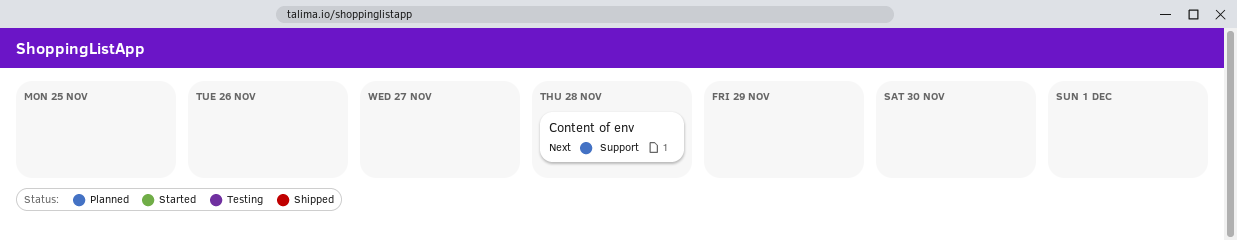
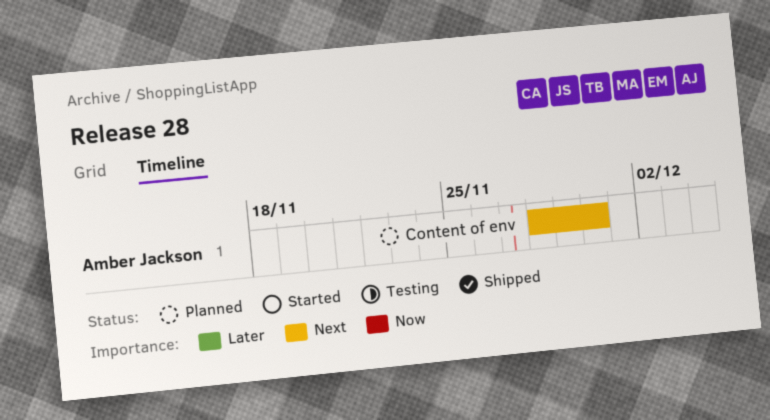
Content of env, due: Nov 28 -> Nov 30

